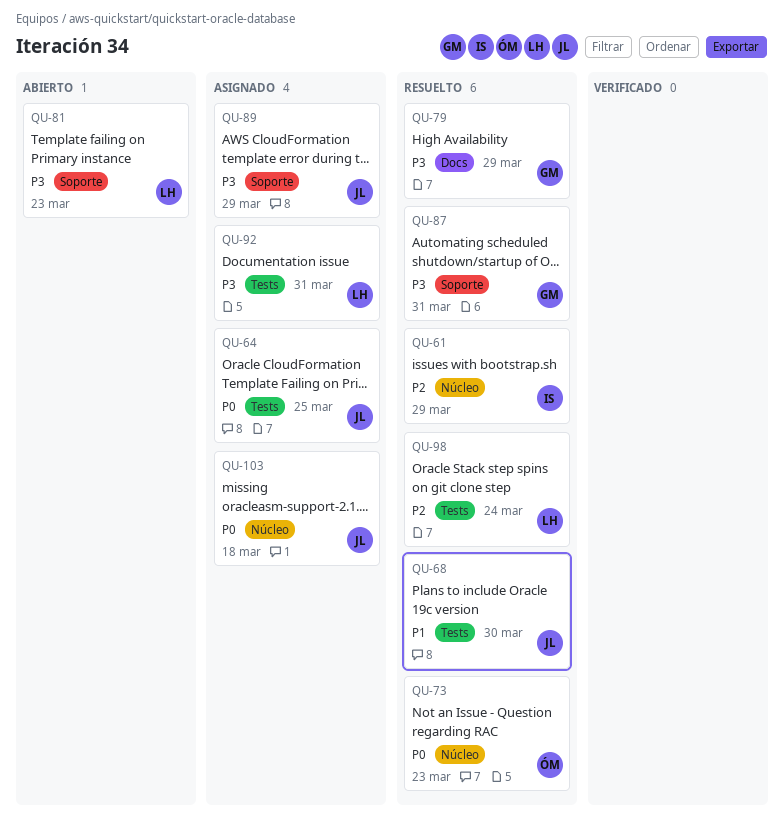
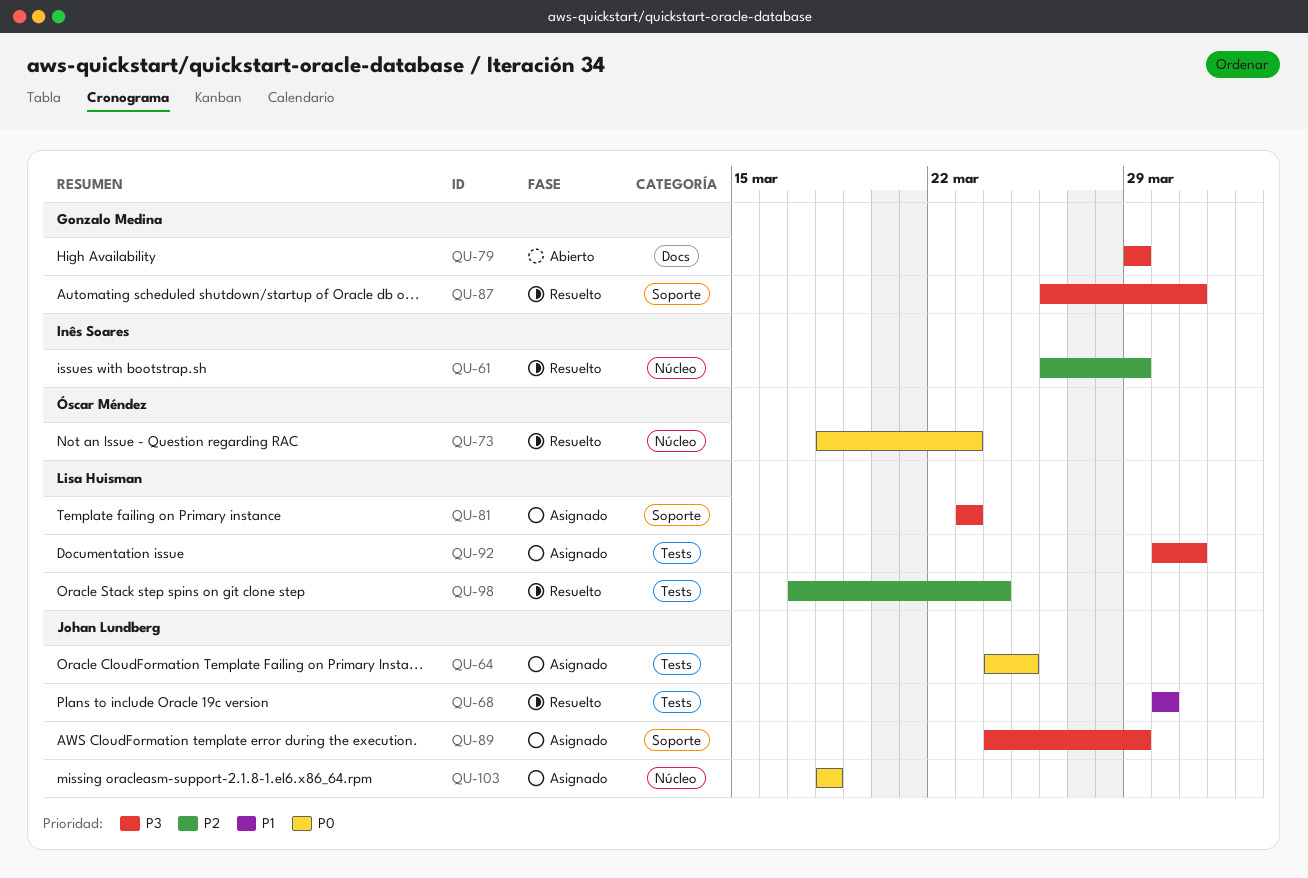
QU-79, status: Resuelto -> Abierto
QU-81, status: Abierto -> Asignado

